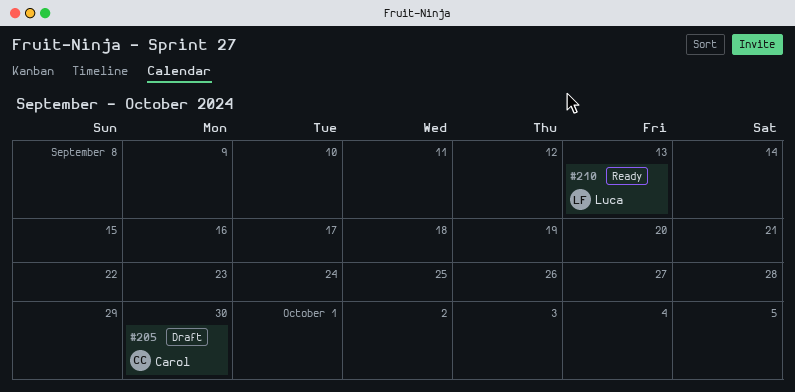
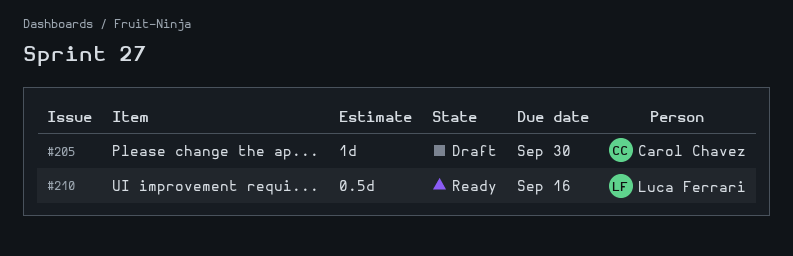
#210, due: Sep 13 -> Sep 16

